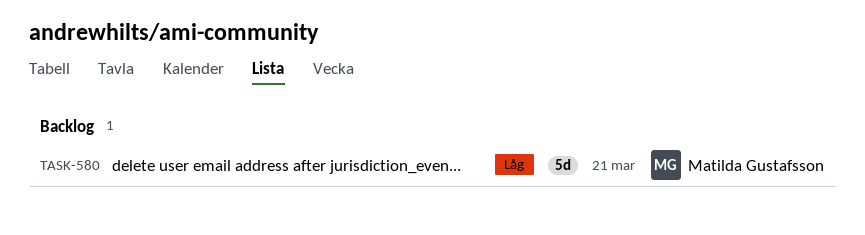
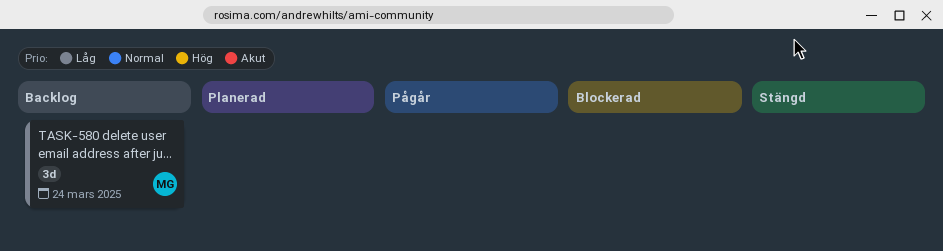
TASK-580, estimate: 5d -> 3d
TASK-580, due: Mar 21 -> Mar 24

